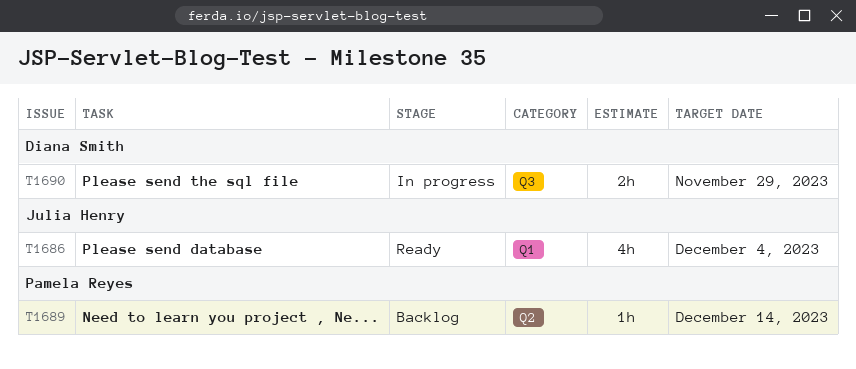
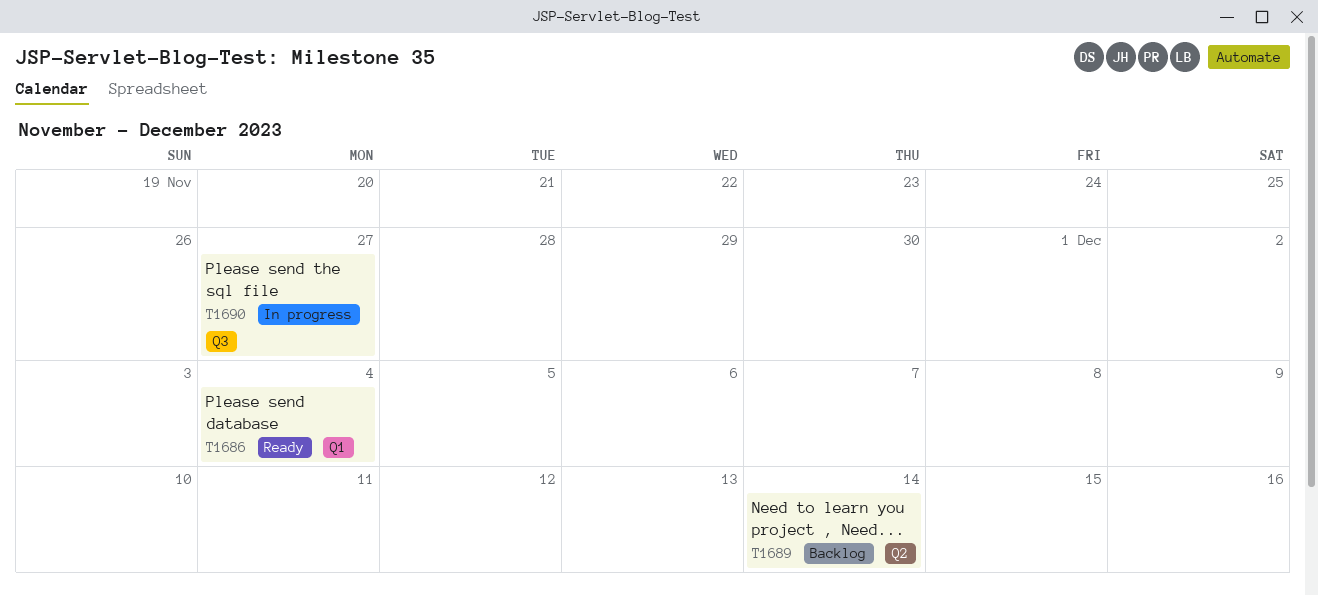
T1690, due: Nov 29 -> Nov 27

